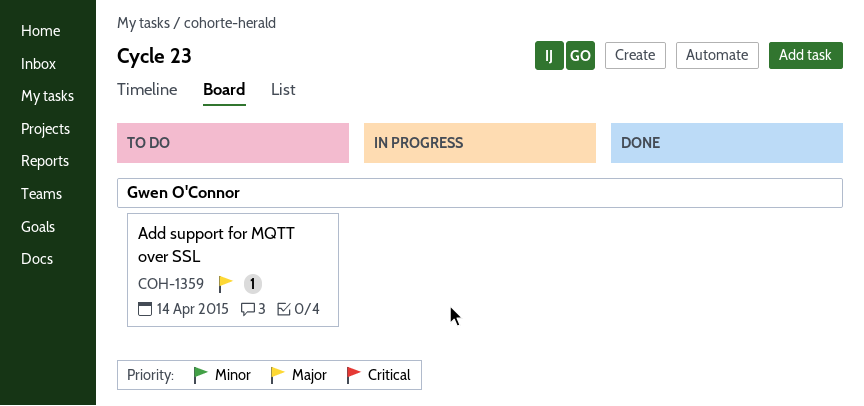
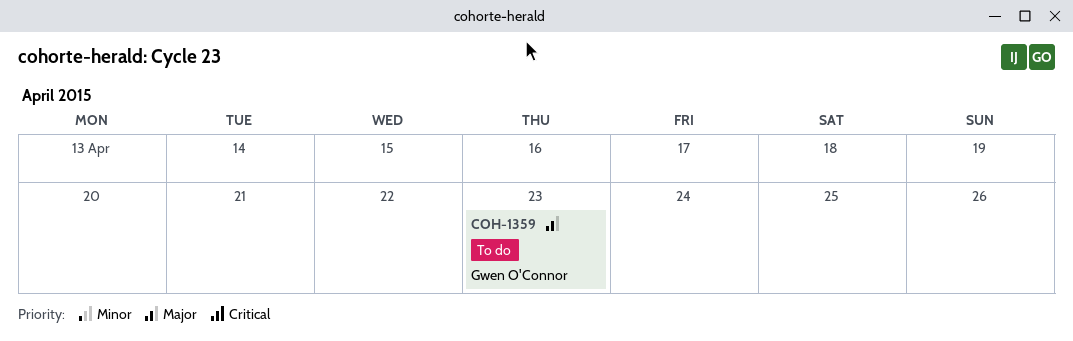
COH-1359, due: Apr 14 -> Apr 23

